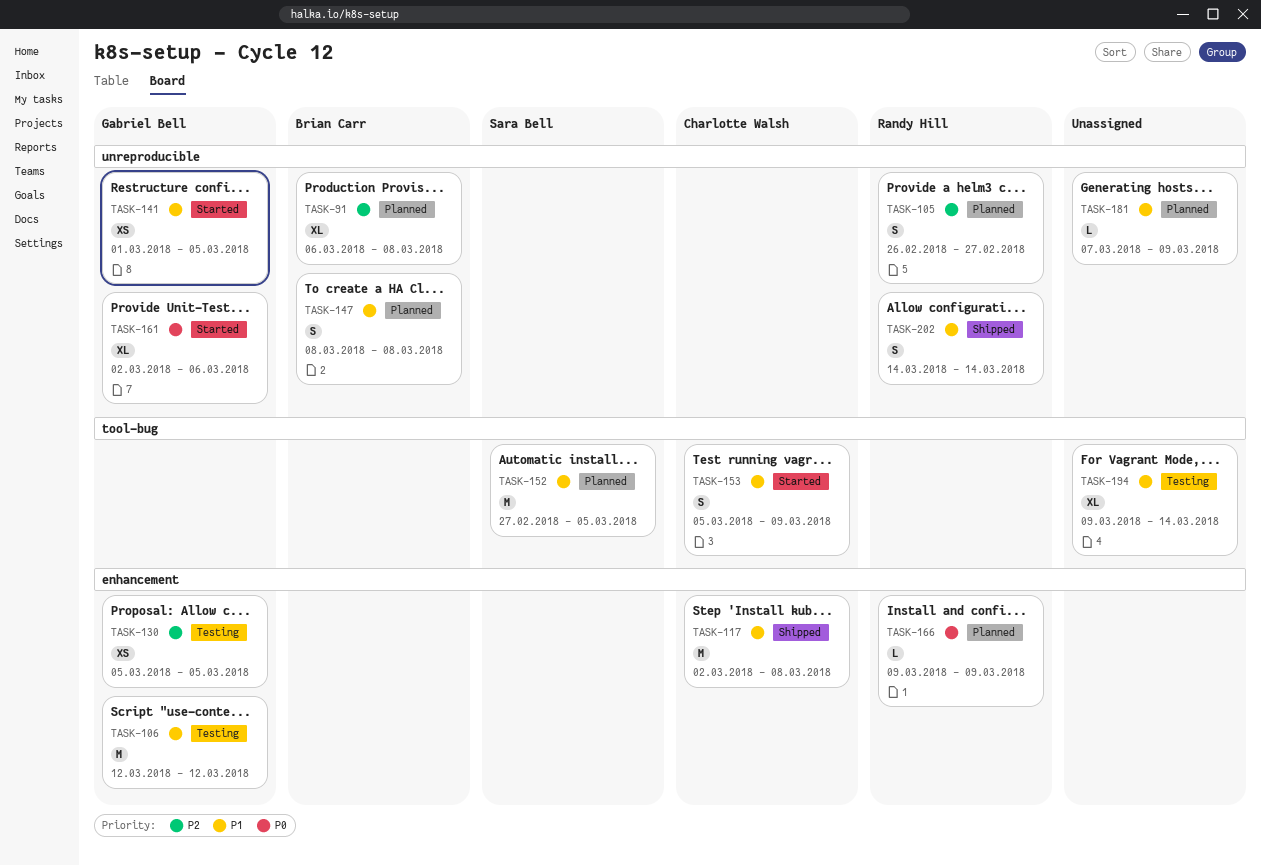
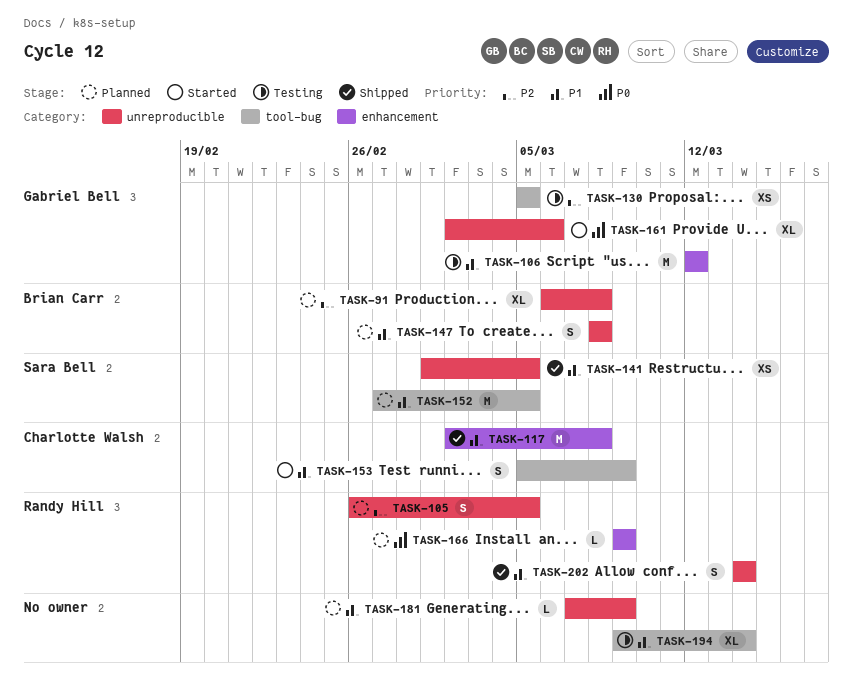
TASK-105, due: Feb 27 -> Mar 5
TASK-130, label: enhancement -> tool-bug
TASK-141, status: Started -> Shipped
TASK-141, owner: Gabriel Bell -> Sara Bell

